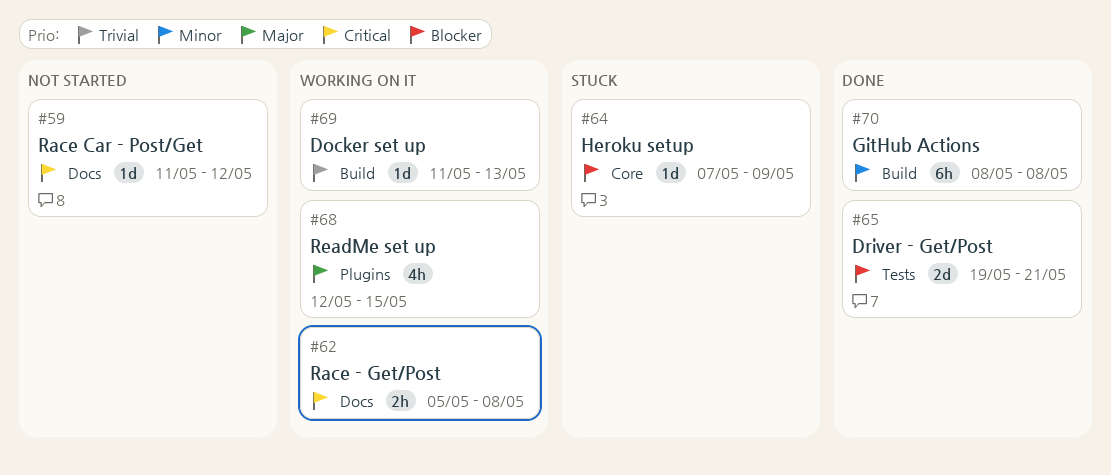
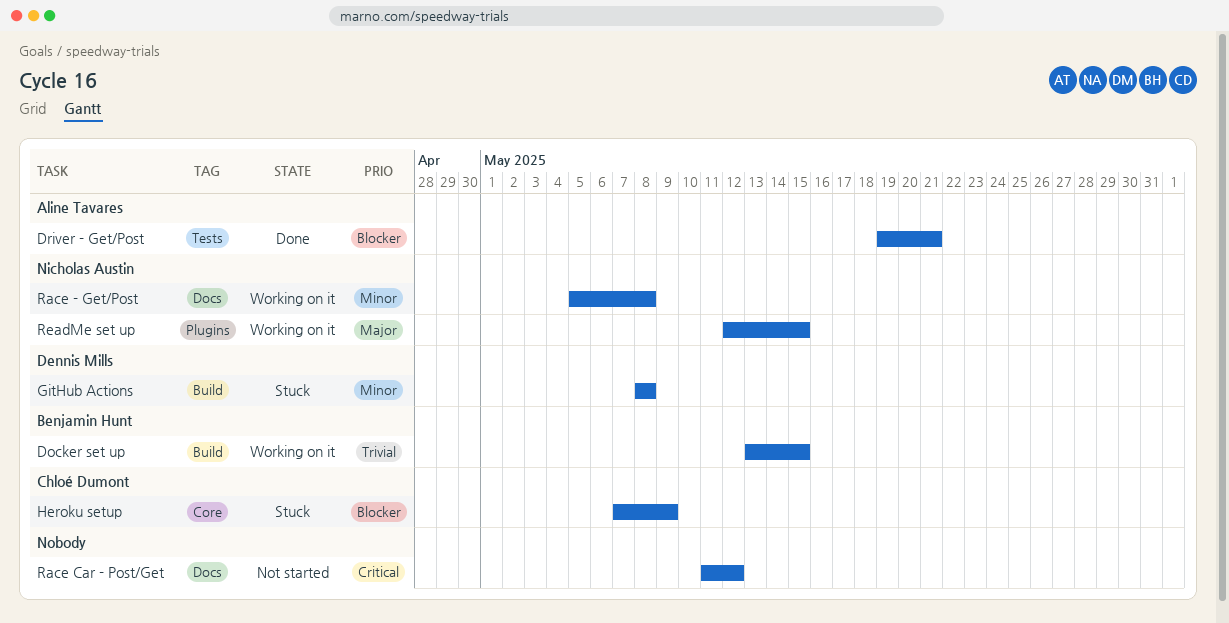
Docker set up, start: May 11 -> May 13
Docker set up, due: May 13 -> May 15
GitHub Actions, status: Done -> Stuck
Race - Get/Post, priority: Critical -> Minor

